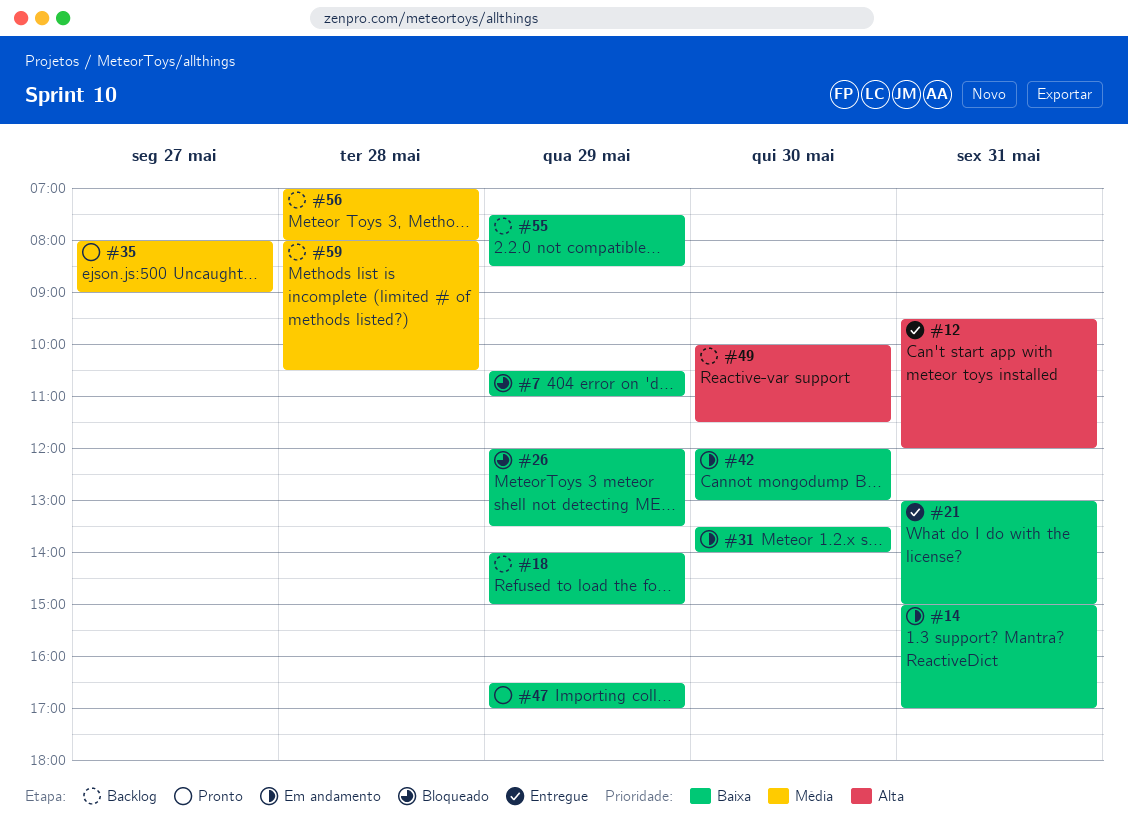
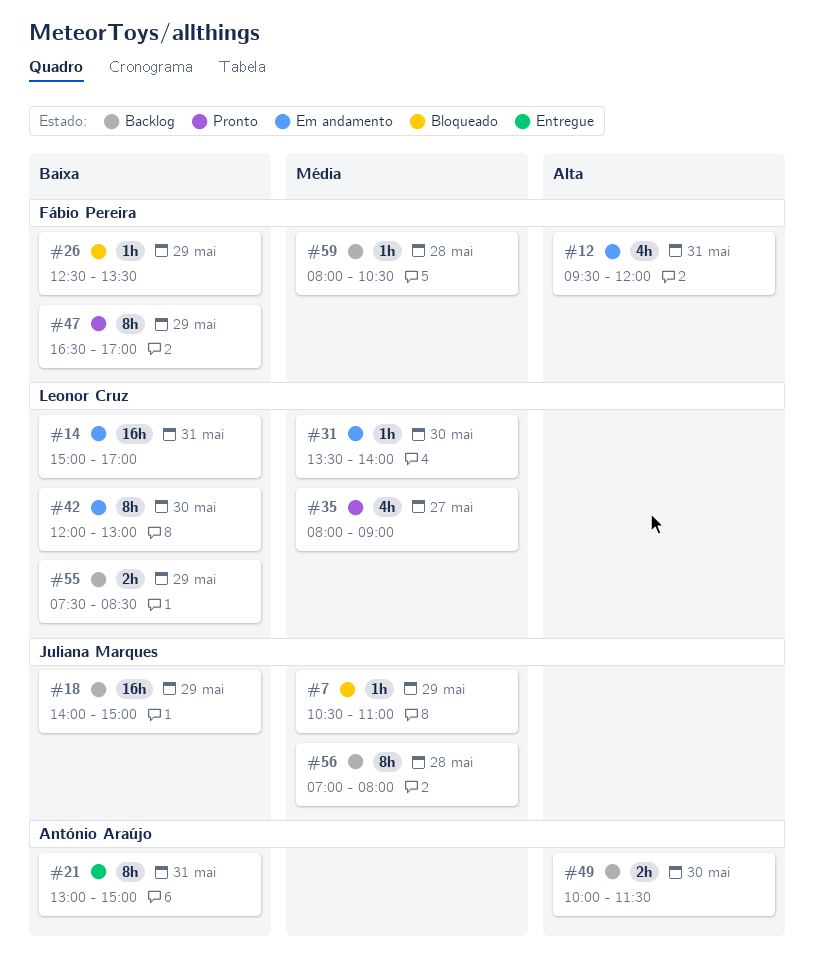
#7, priority: Baixa -> Média
#12, status: Entregue -> Em andamento
#26, begins: 12:00 -> 12:30
#31, priority: Baixa -> Média

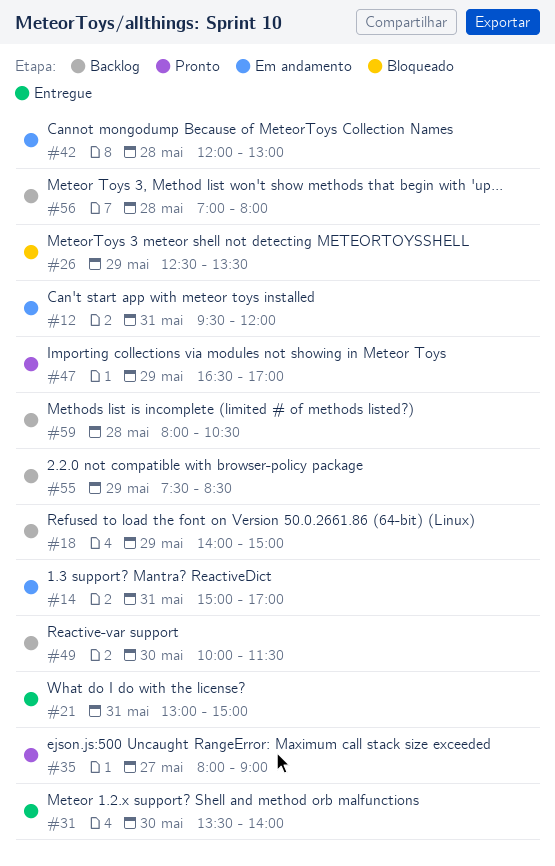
#7: present -> none
#31, status: Em andamento -> Entregue
#42, day: May 30 -> May 28

